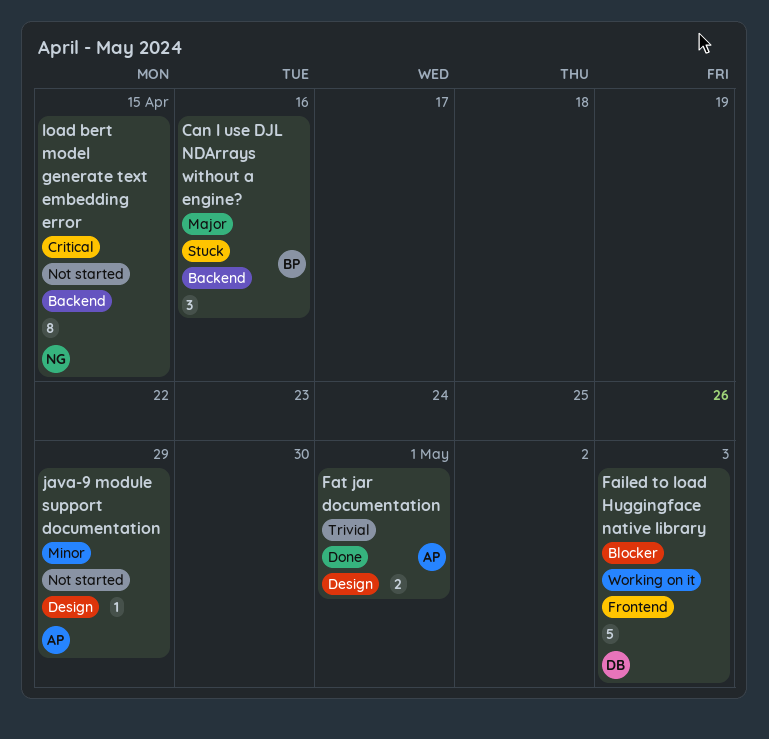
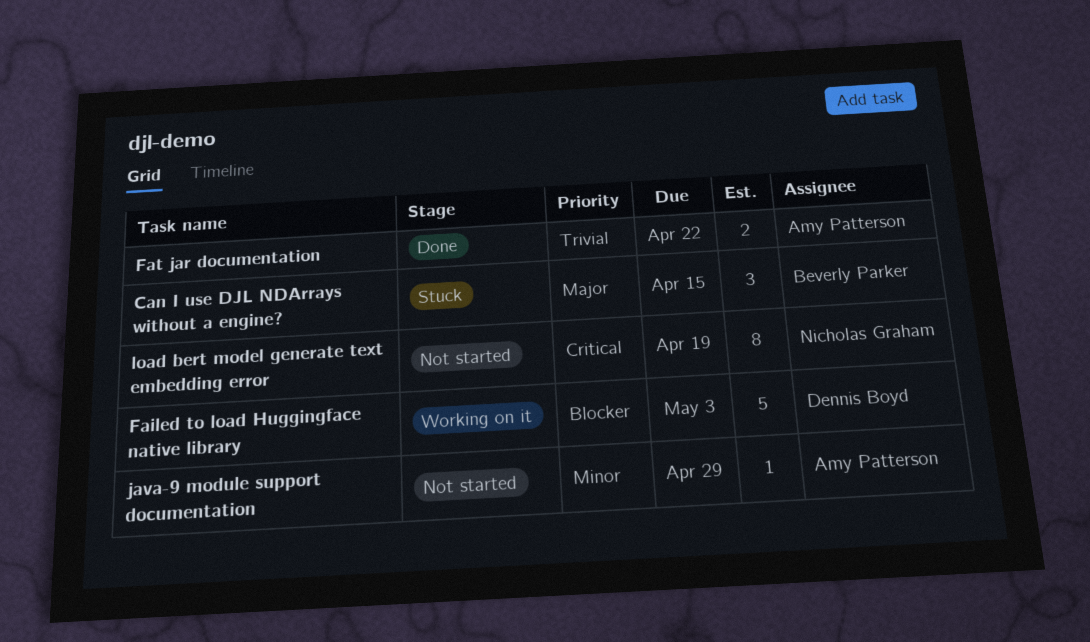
Can I use DJL NDArrays without a engine?, due: Apr 16 -> Apr 15
Fat jar documentation, due: May 1 -> Apr 22
load bert model generate text embedding error, due: Apr 15 -> Apr 19

